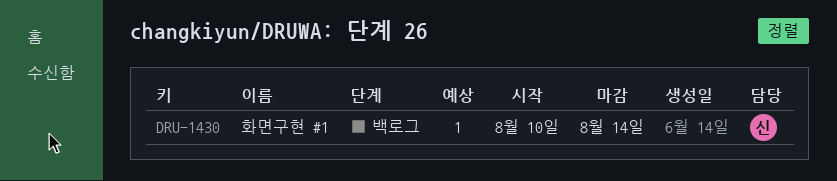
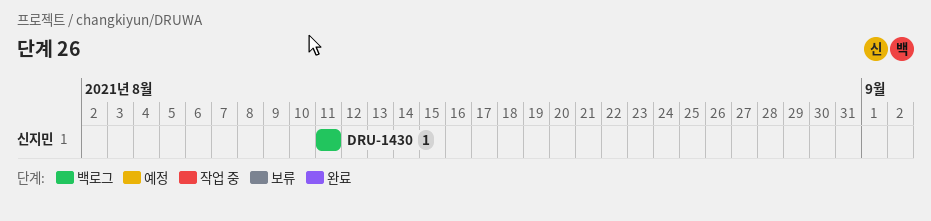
DRU-1430, start: Aug 10 -> Aug 11
DRU-1430, due: Aug 14 -> Aug 11

